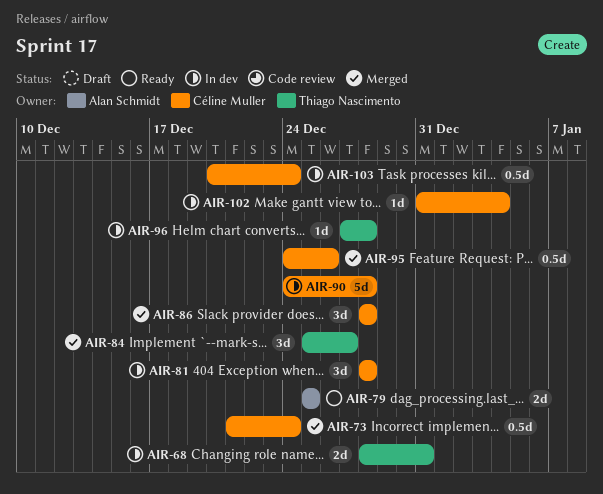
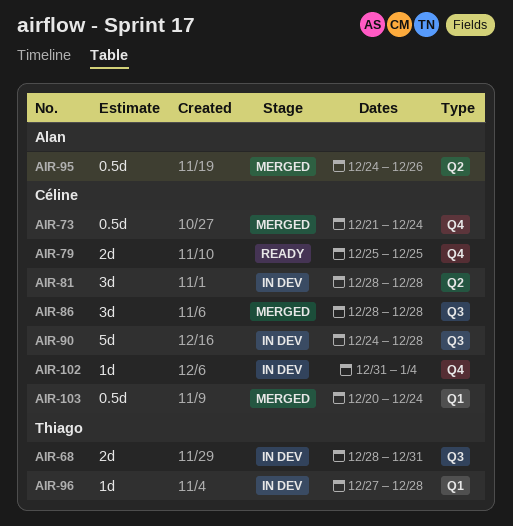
AIR-79, owner: Alan Schmidt -> Céline Muller
AIR-84: present -> none
AIR-95, owner: Céline Muller -> Alan Schmidt
AIR-103, status: In dev -> Merged

